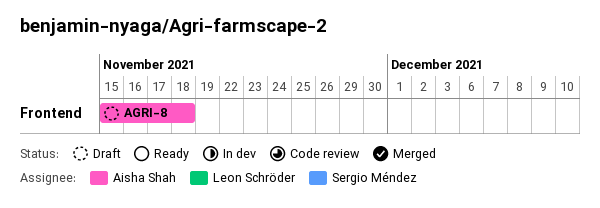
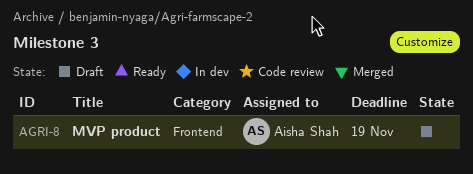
AGRI-8, due: Nov 18 -> Nov 19

